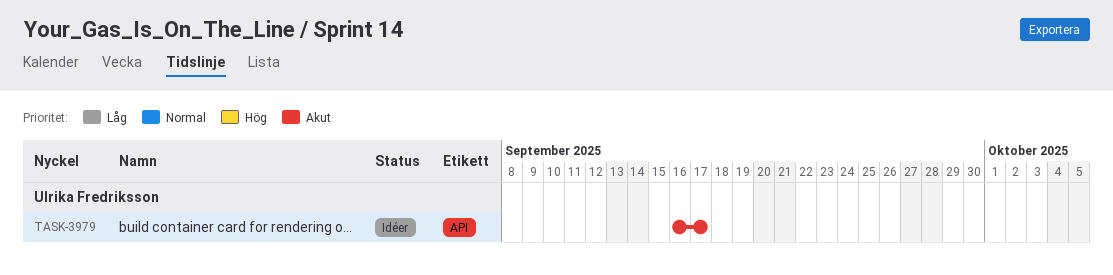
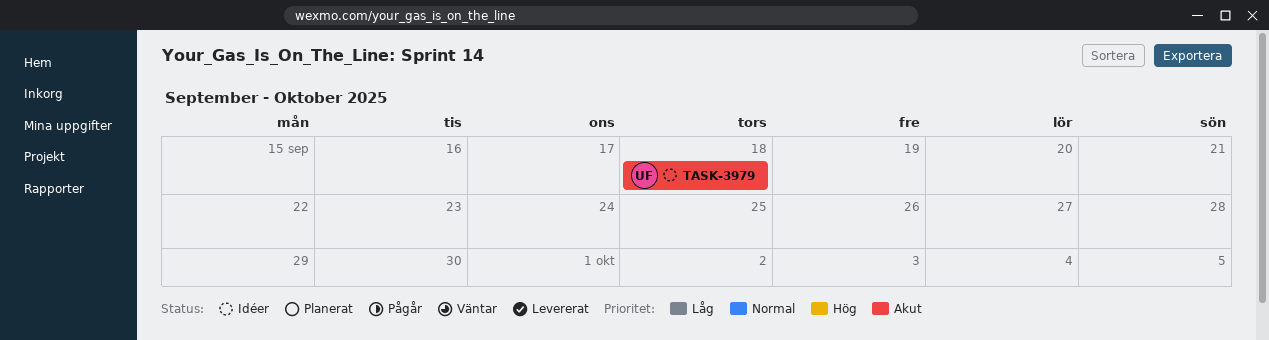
TASK-3979, start: Sep 16 -> Sep 18
TASK-3979, due: Sep 17 -> Sep 18

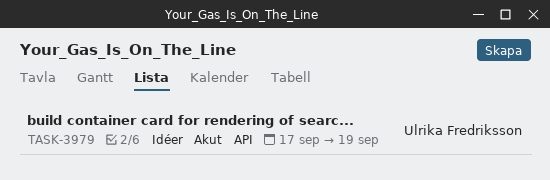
TASK-3979, start: Sep 18 -> Sep 17
TASK-3979, due: Sep 18 -> Sep 19

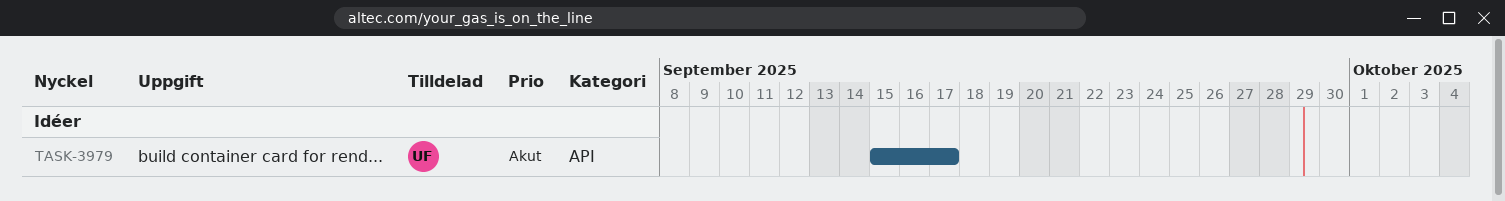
TASK-3979, start: Sep 17 -> Sep 15
TASK-3979, due: Sep 19 -> Sep 17

